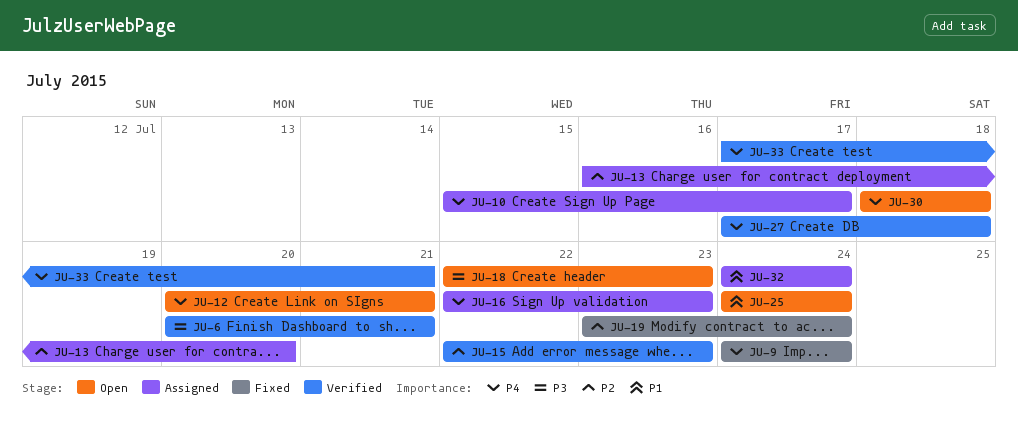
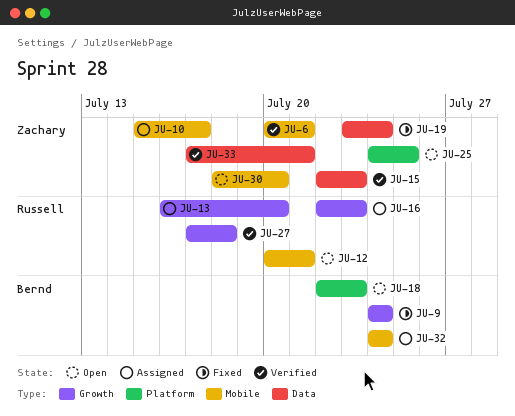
JU-25, due: Jul 24 -> Jul 25
JU-30, due: Jul 18 -> Jul 20

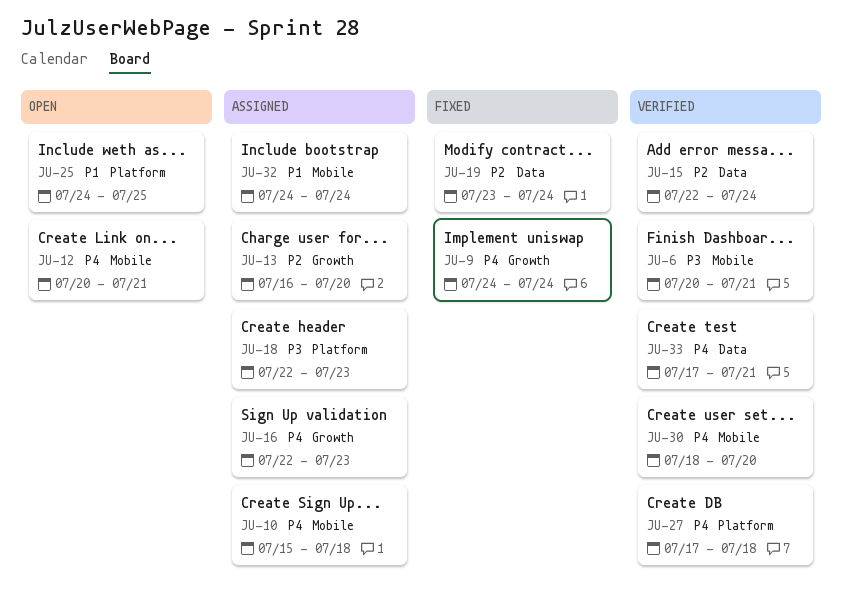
JU-10, due: Jul 17 -> Jul 18
JU-15, due: Jul 23 -> Jul 24
JU-18, status: Open -> Assigned
JU-27, label: Growth -> Platform
JU-30, status: Open -> Verified

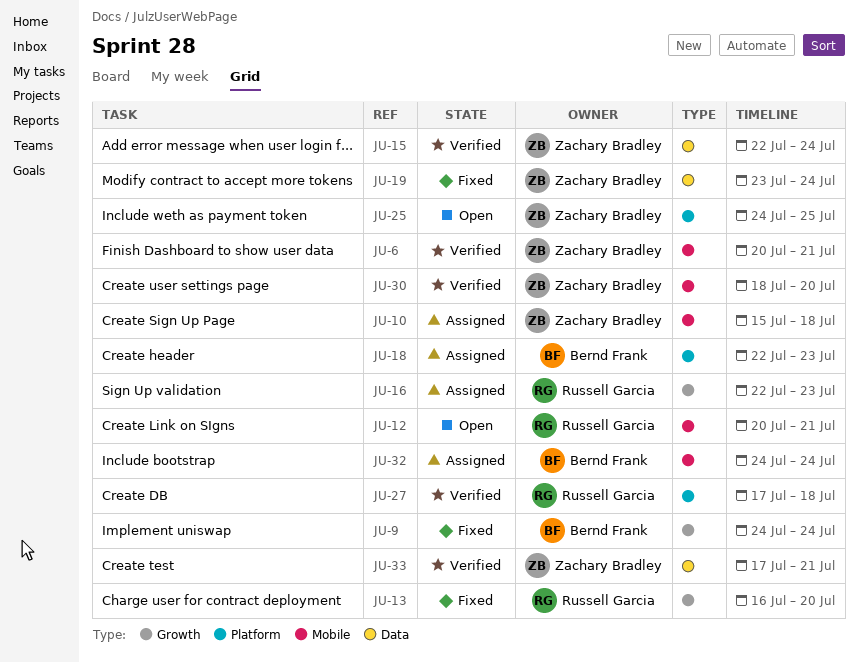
JU-13, status: Assigned -> Fixed

